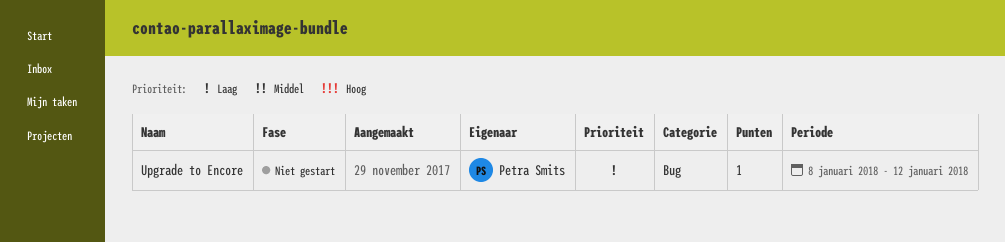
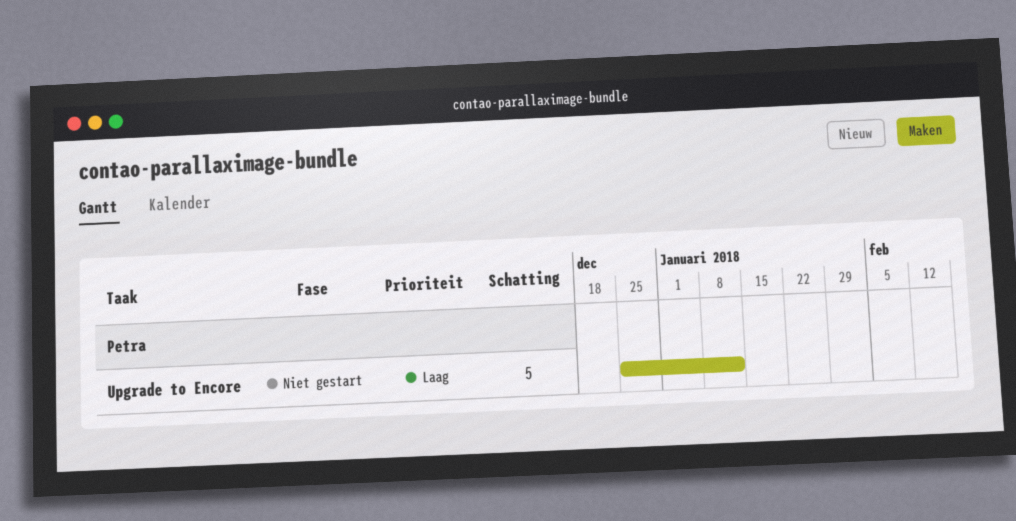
Upgrade to Encore, estimate: 1 -> 5
Upgrade to Encore, start: Jan 8 -> Dec 25

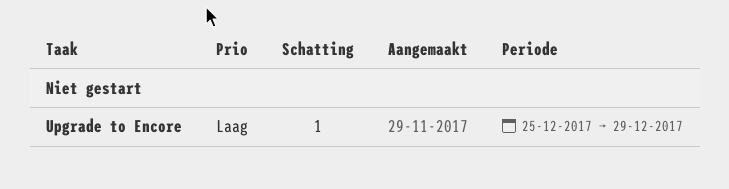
Upgrade to Encore, estimate: 5 -> 1
Upgrade to Encore, due: Jan 12 -> Dec 29

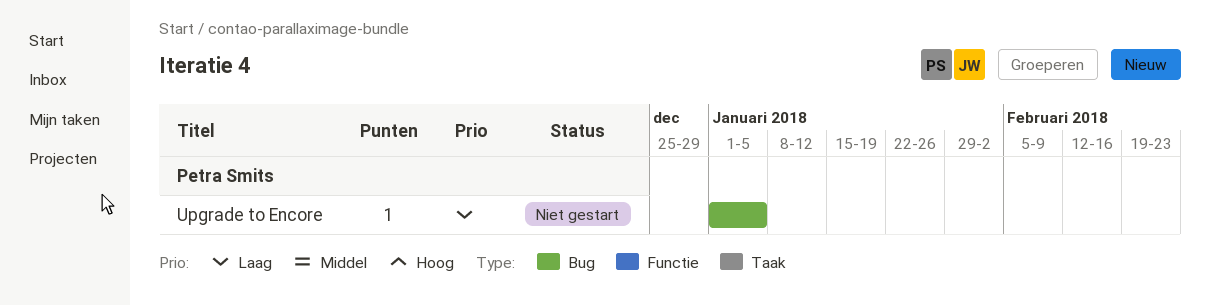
Upgrade to Encore, start: Dec 25 -> Jan 1
Upgrade to Encore, due: Dec 29 -> Jan 5

